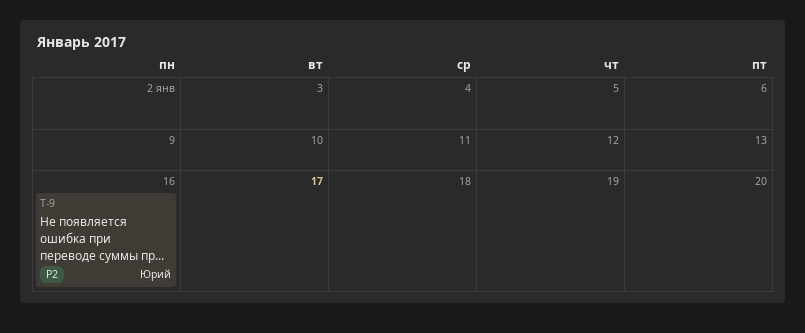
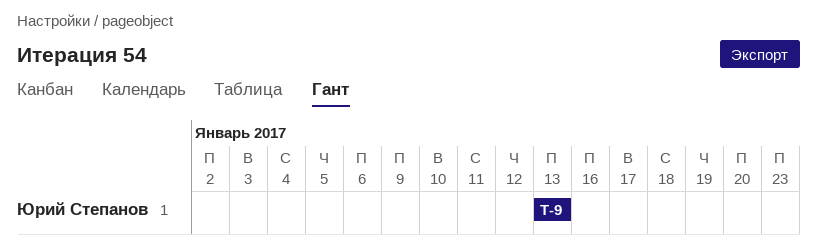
T-9, due: Jan 16 -> Jan 13

